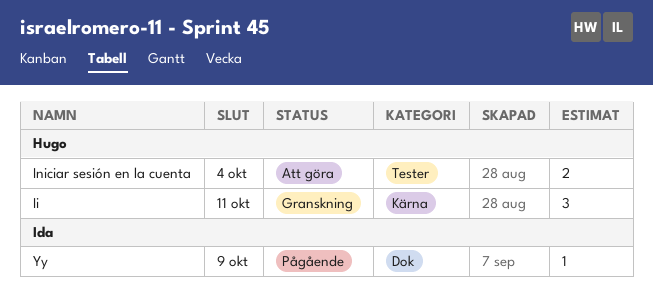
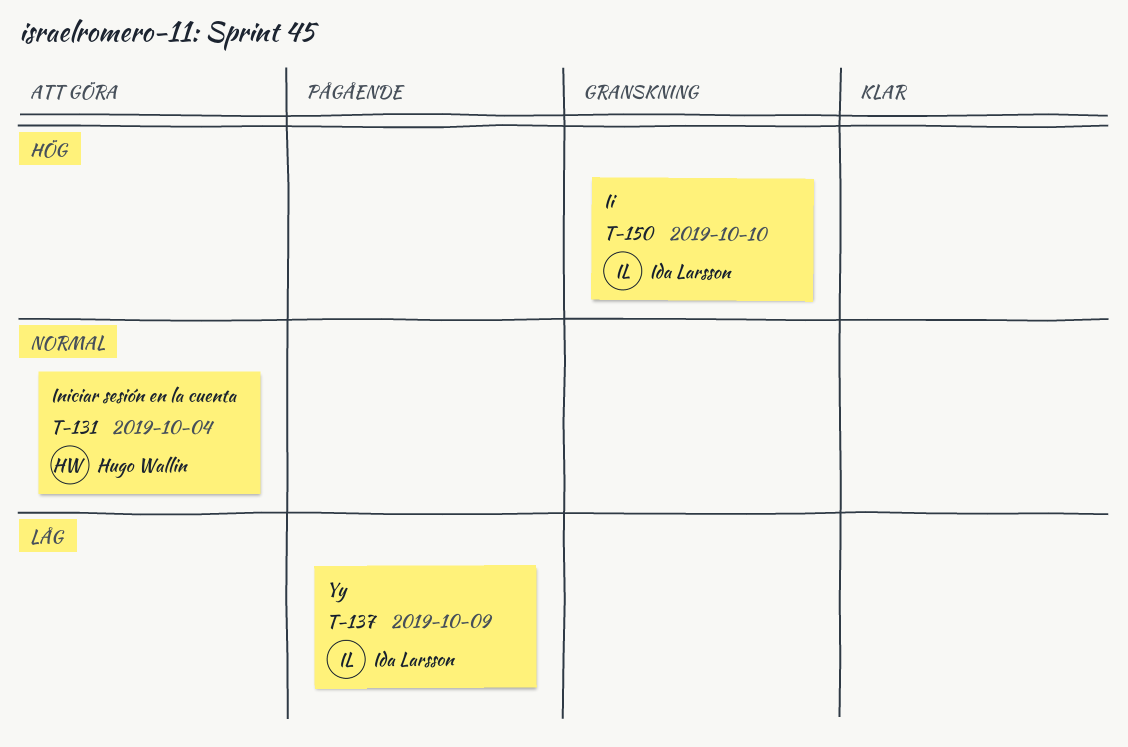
Ii, owner: Hugo Wallin -> Ida Larsson
Ii, due: Oct 11 -> Oct 10

